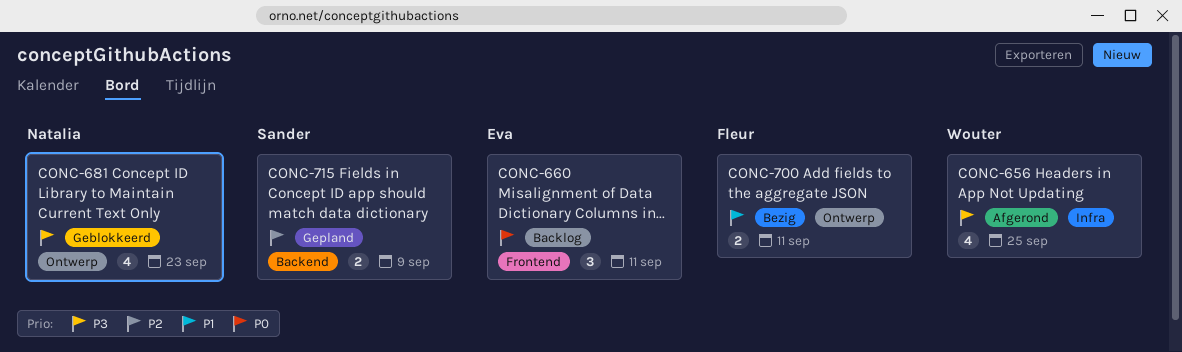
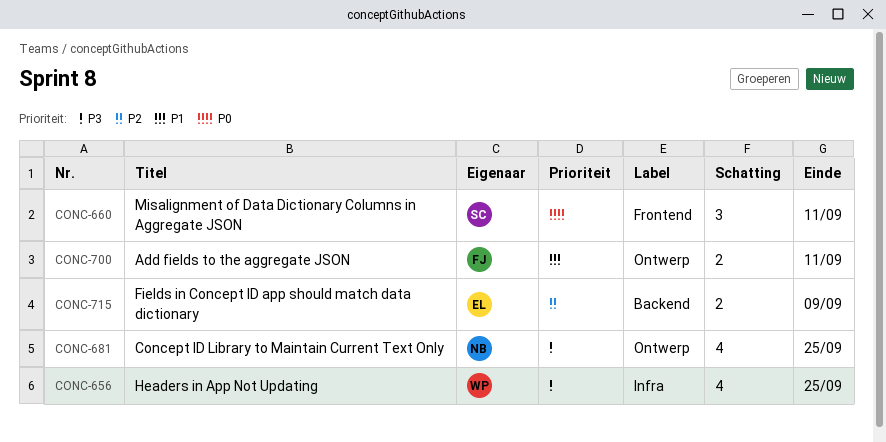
CONC-660, owner: Eva -> Sander
CONC-681, due: Sep 23 -> Sep 25
CONC-715, owner: Sander -> Eva

